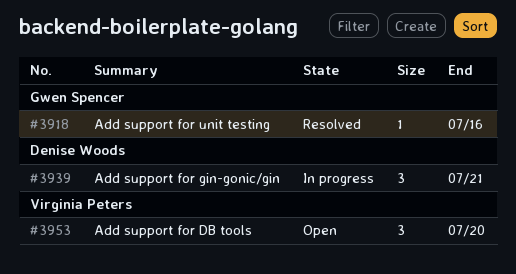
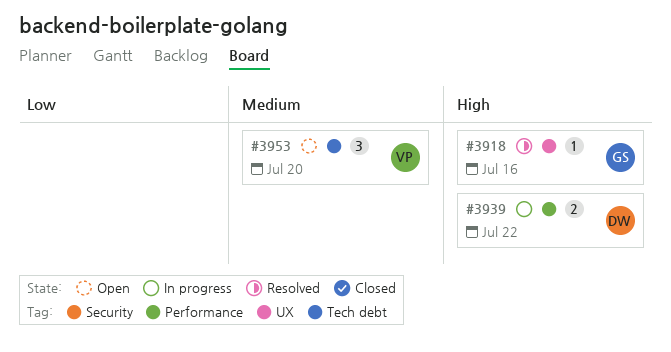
#3939, estimate: 3 -> 2
#3939, due: Jul 21 -> Jul 22

